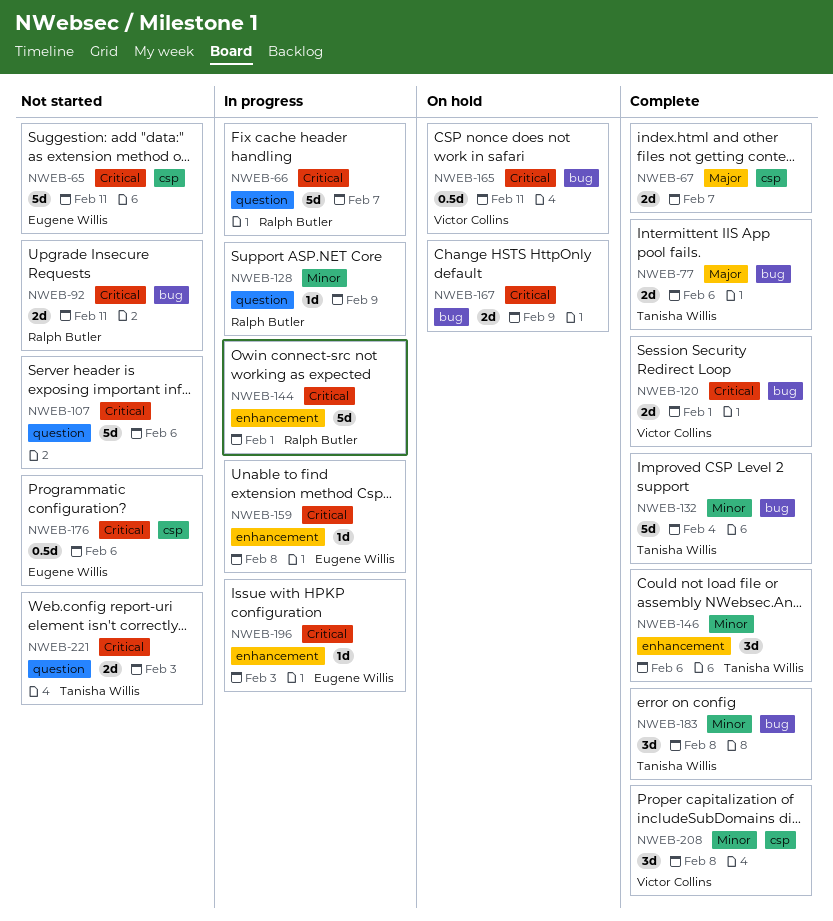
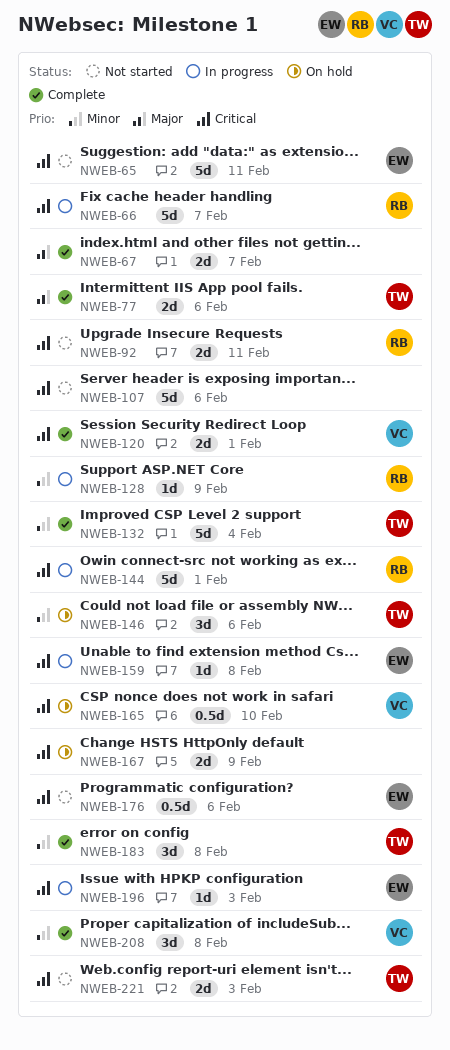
NWEB-146, status: Complete -> On hold
NWEB-165, due: Feb 11 -> Feb 10

